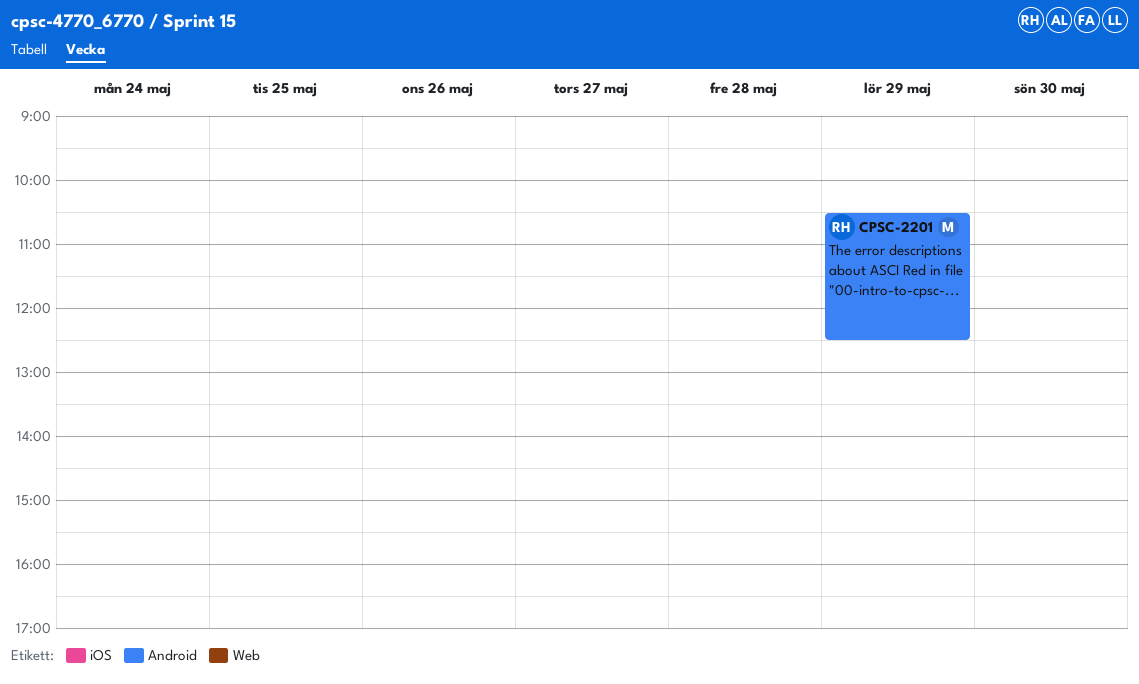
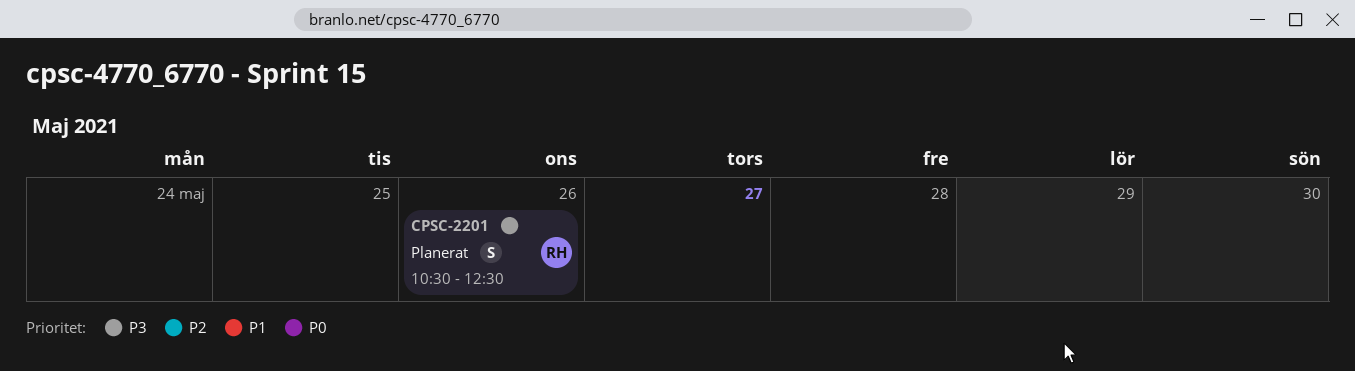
CPSC-2201, estimate: M -> S
CPSC-2201, day: May 29 -> May 26

